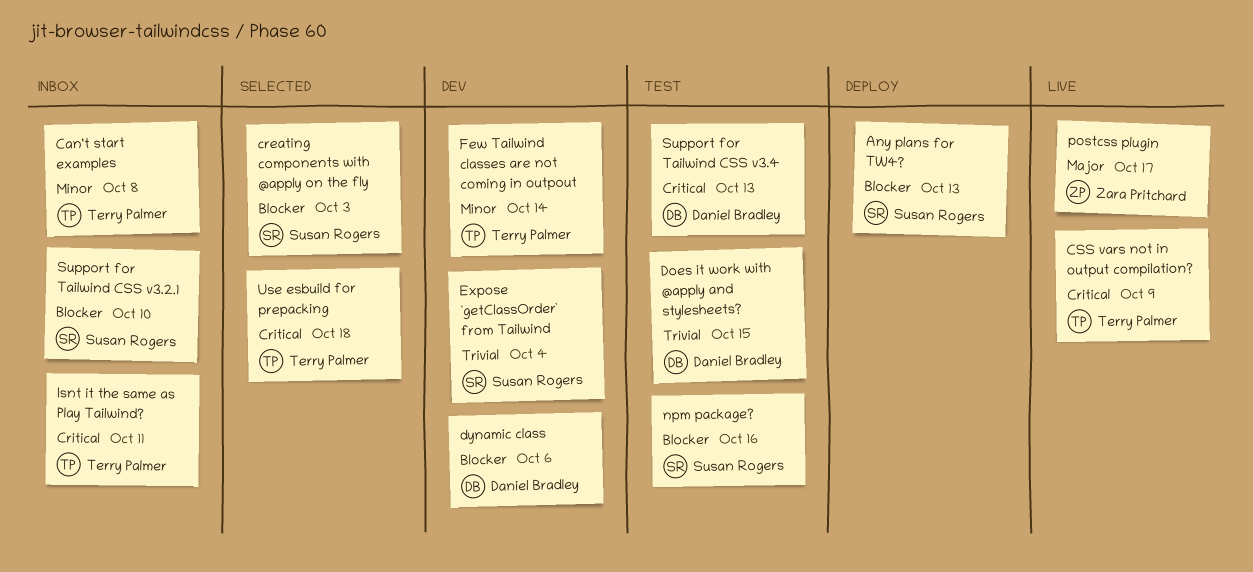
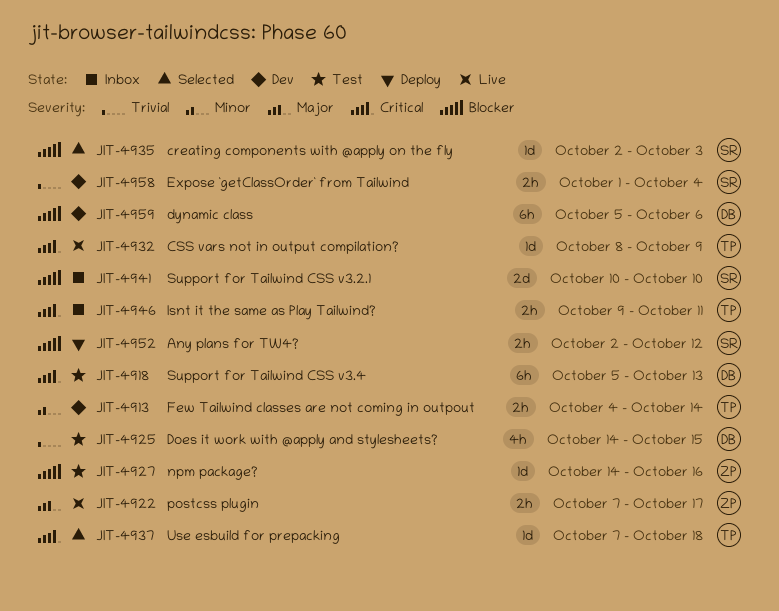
Any plans for TW4?, due: Oct 13 -> Oct 12
Can't start examples: present -> none
npm package?, owner: Susan Rogers -> Zara Pritchard

